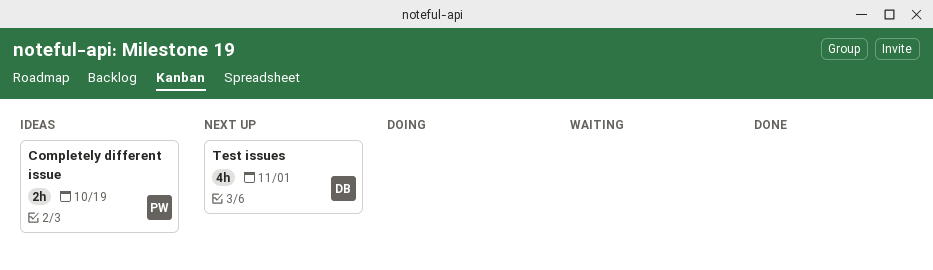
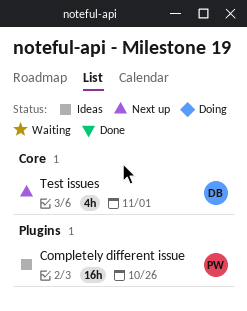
Completely different issue, estimate: 2h -> 16h
Completely different issue, due: Oct 19 -> Oct 26

